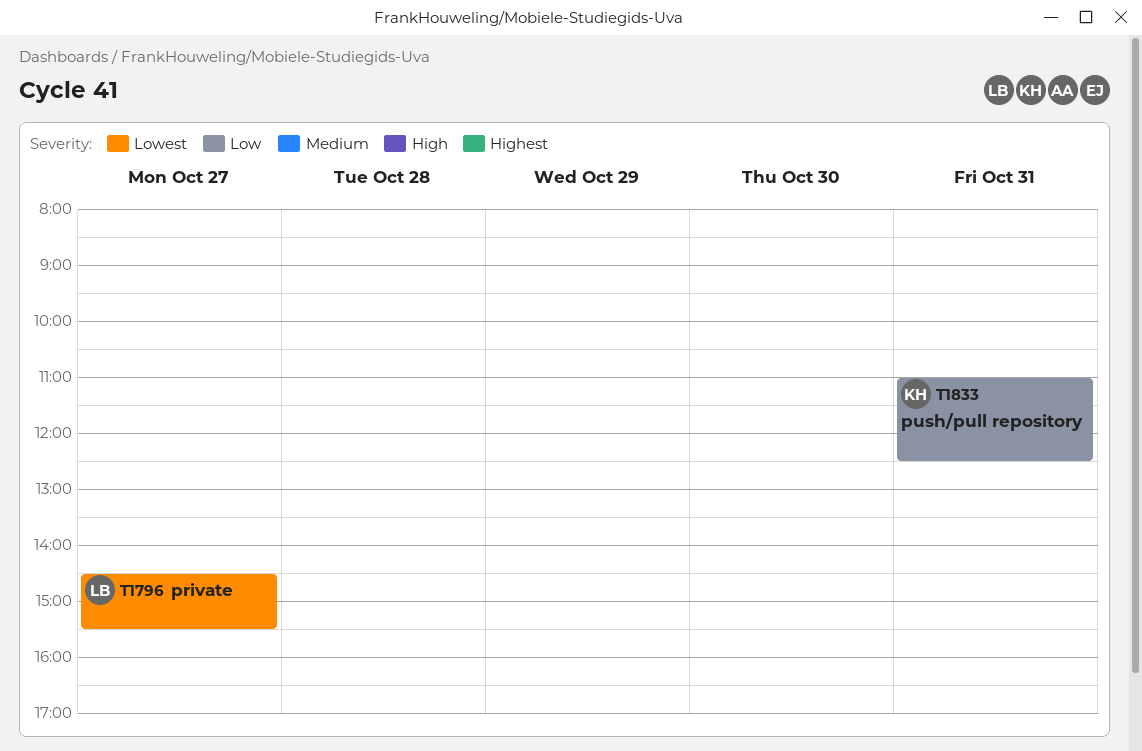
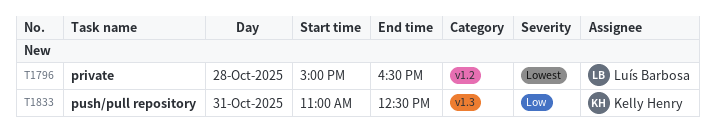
T1796, day: Oct 27 -> Oct 28
T1796, begins: 14:30 -> 15:00
T1796, ends: 15:30 -> 16:30

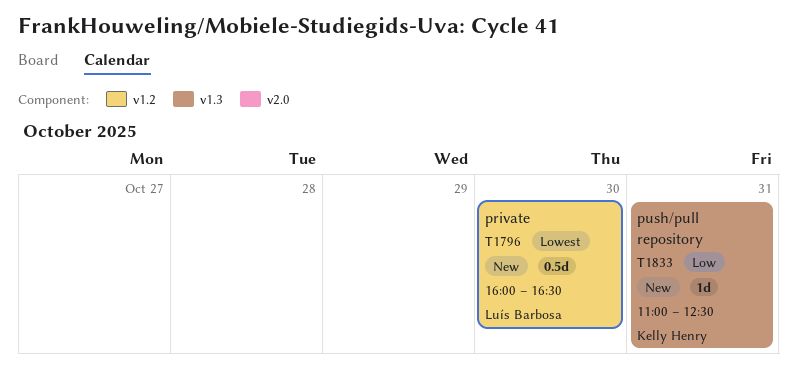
T1796, day: Oct 28 -> Oct 30
T1796, begins: 15:00 -> 16:00

